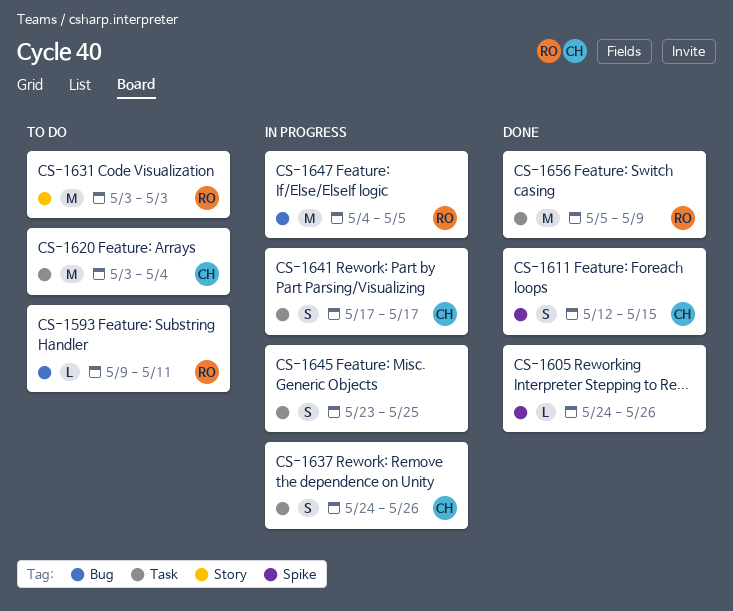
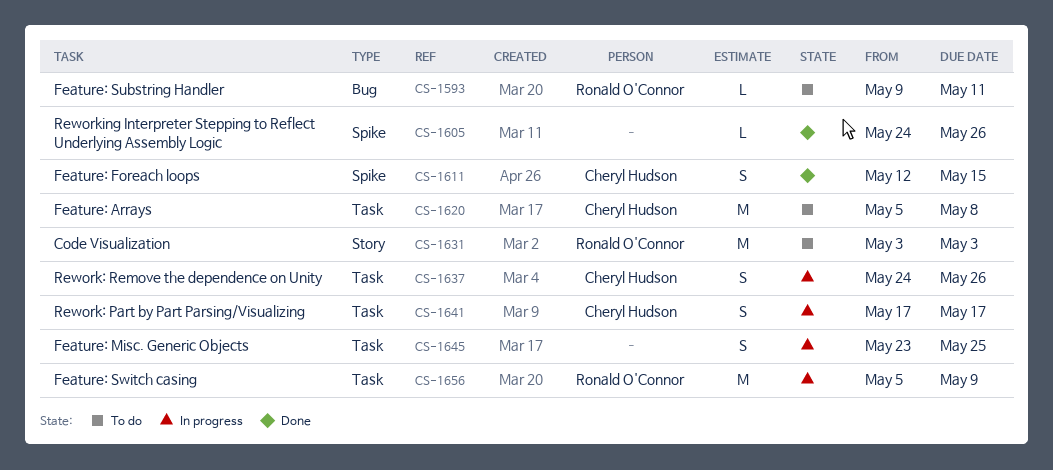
CS-1620, start: May 3 -> May 5
CS-1620, due: May 4 -> May 8
CS-1647: present -> none
CS-1656, status: Done -> In progress

